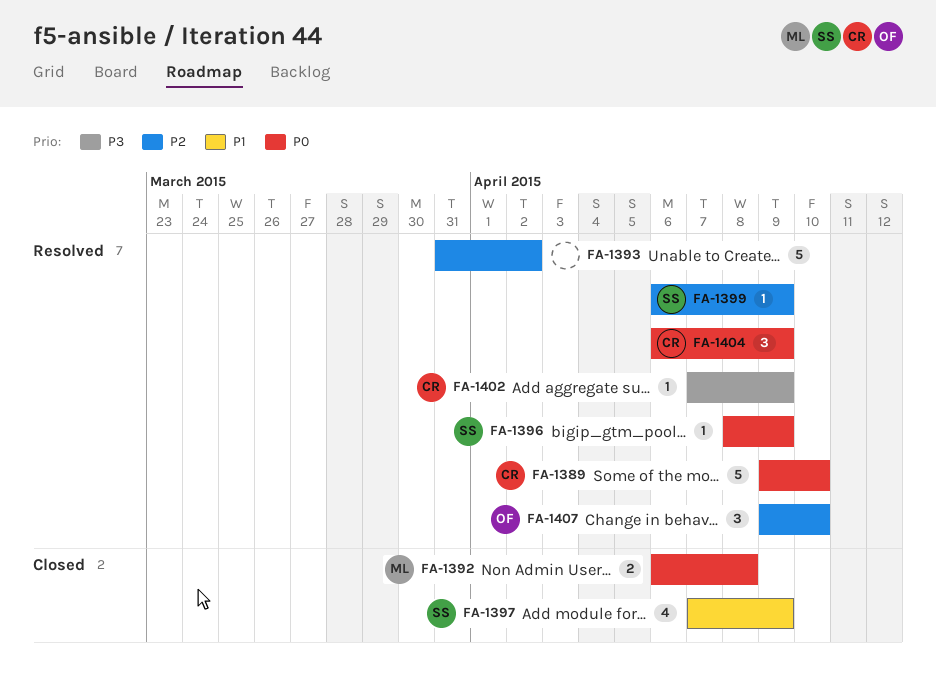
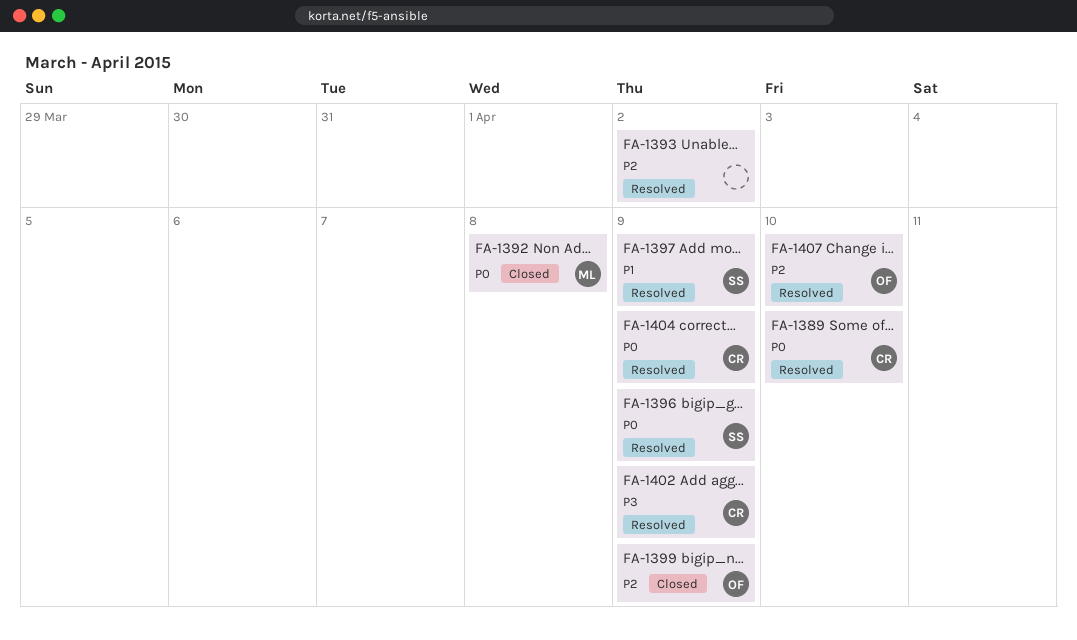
FA-1397, status: Closed -> Resolved
FA-1399, status: Resolved -> Closed
FA-1399, owner: SS -> OF

